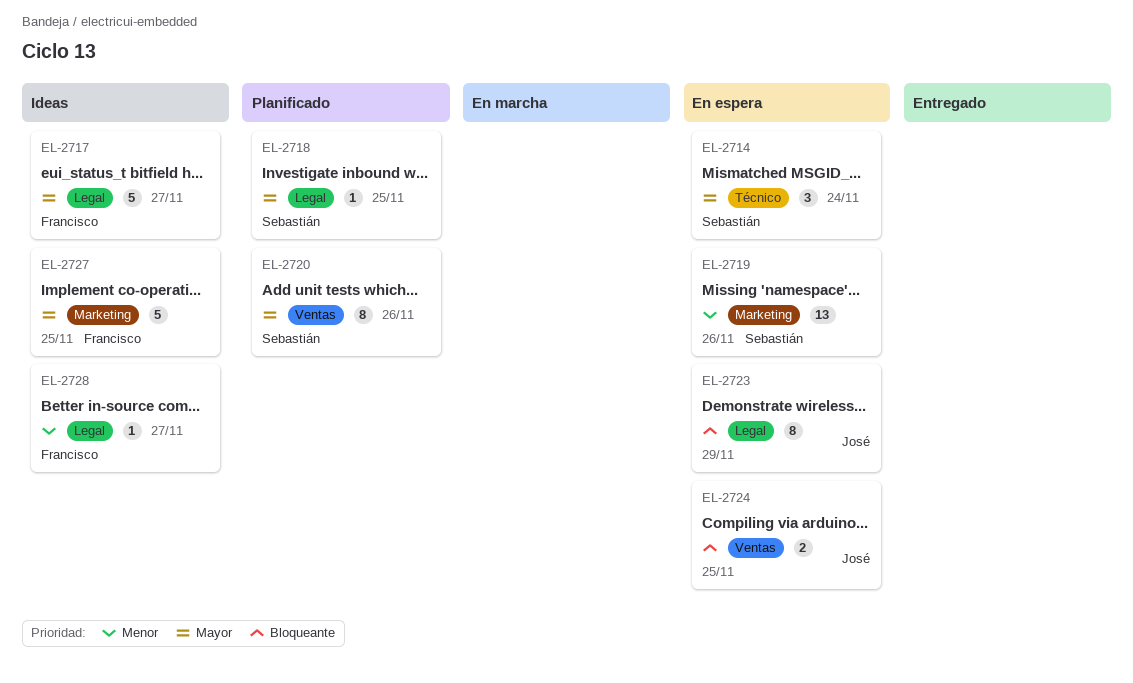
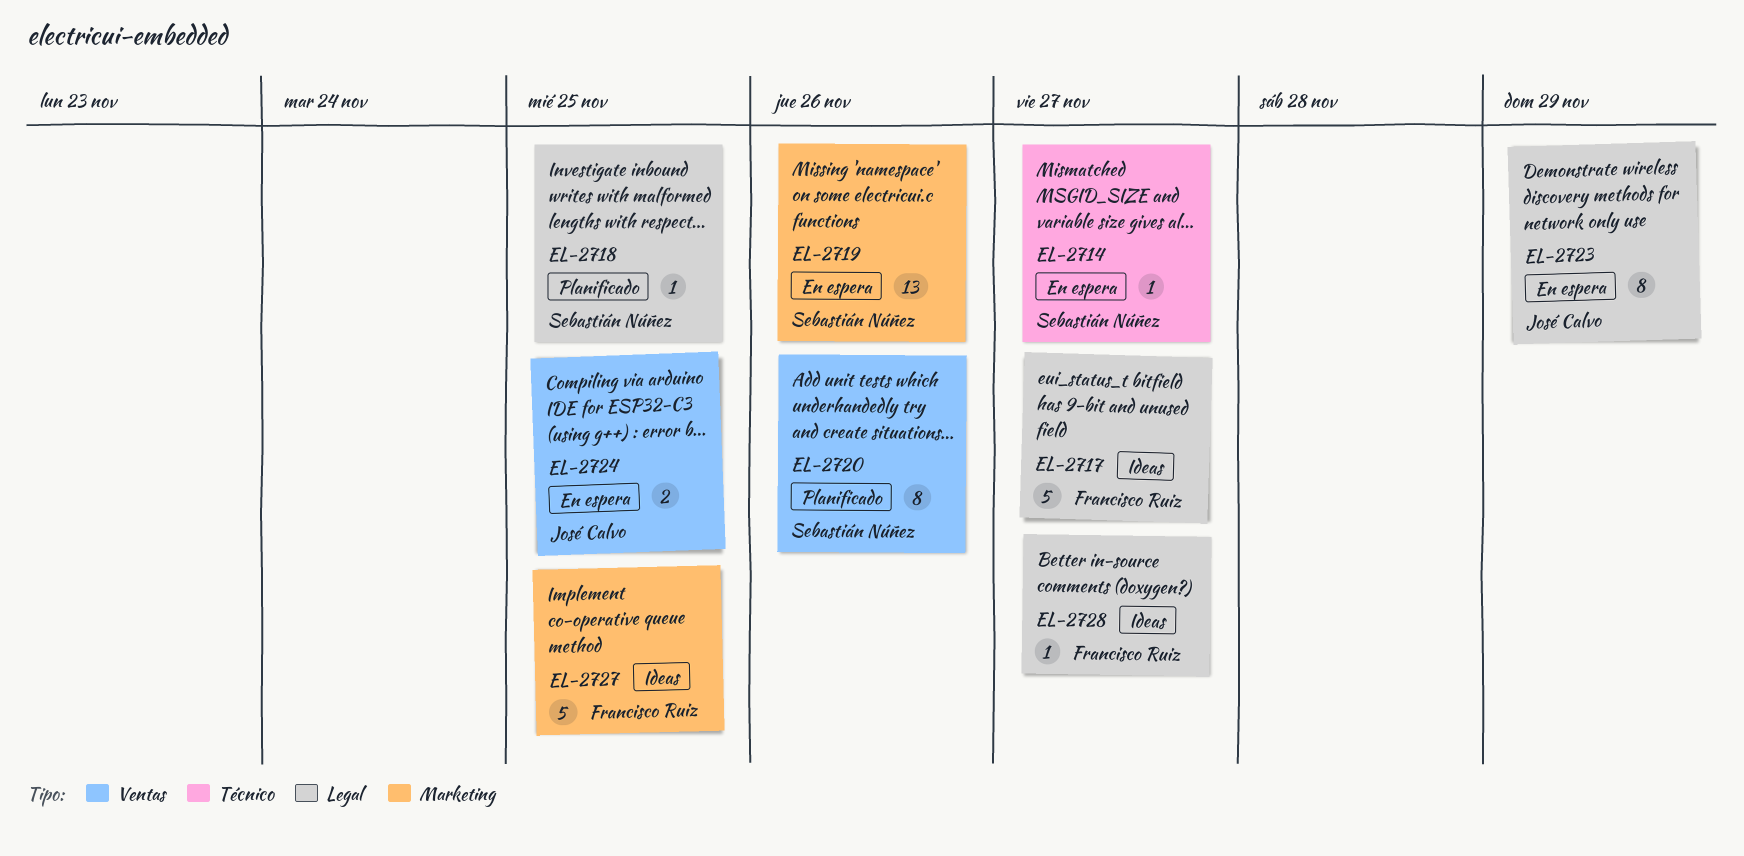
EL-2714, estimate: 3 -> 1
EL-2714, due: Nov 24 -> Nov 27

